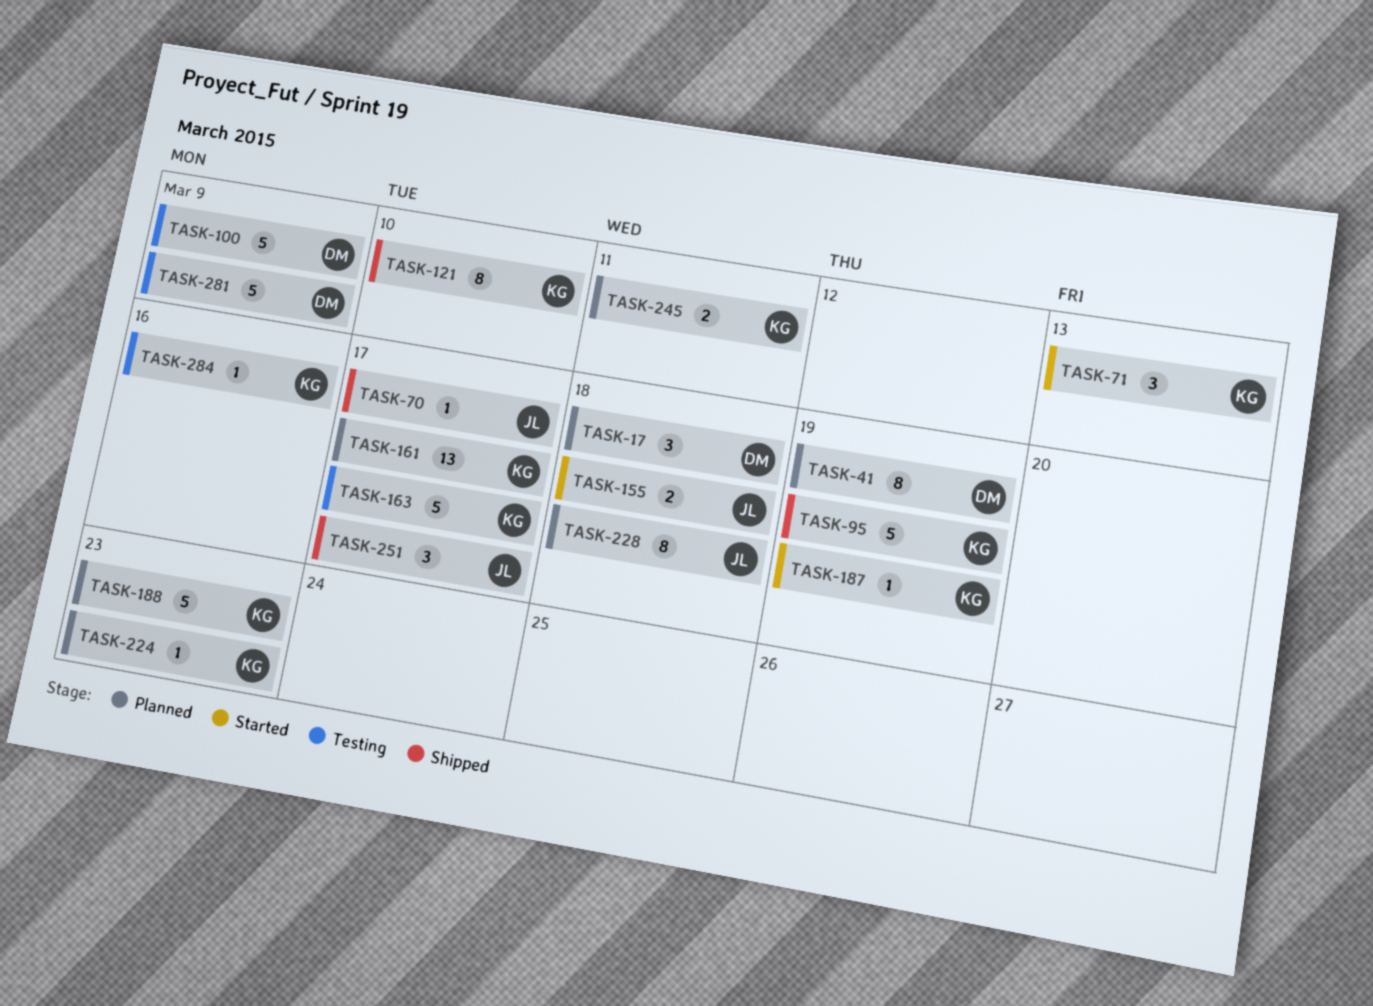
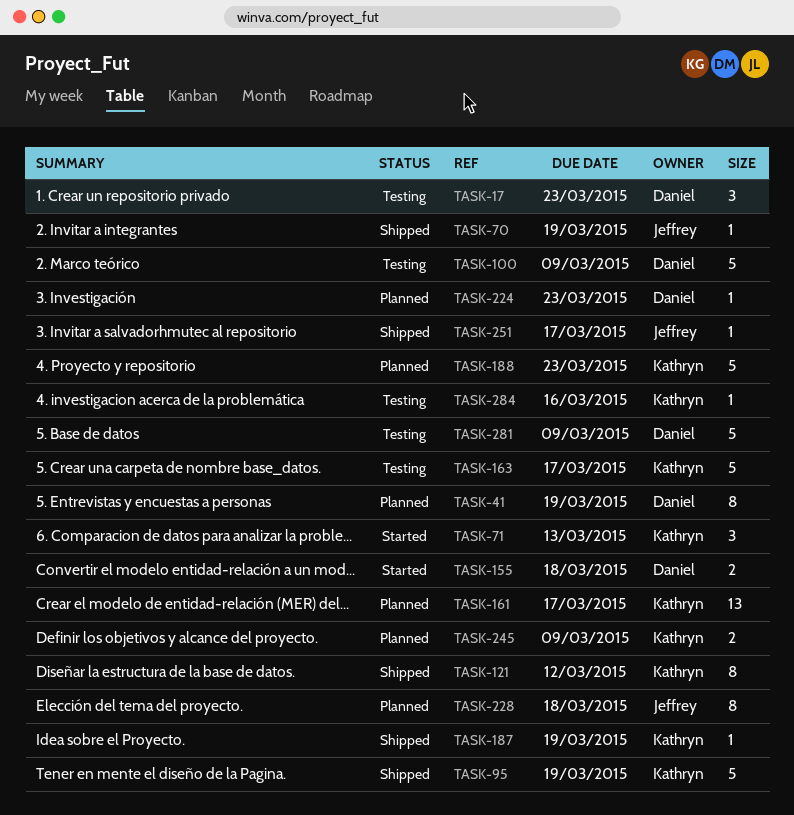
TASK-17, status: Planned -> Testing
TASK-17, due: Mar 18 -> Mar 23
TASK-70, due: Mar 17 -> Mar 19
TASK-121, due: Mar 10 -> Mar 12
TASK-155, owner: Jeffrey -> Daniel
TASK-187, status: Started -> Shipped
TASK-224, owner: Kathryn -> Daniel
TASK-245, due: Mar 11 -> Mar 9
TASK-251, estimate: 3 -> 1

